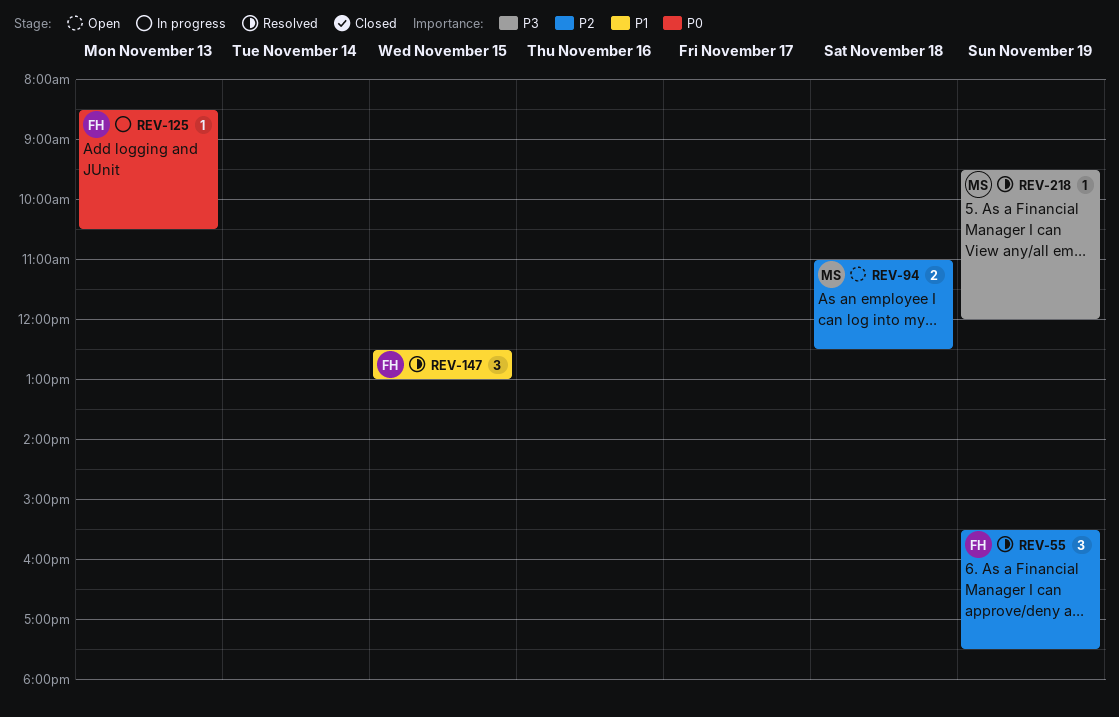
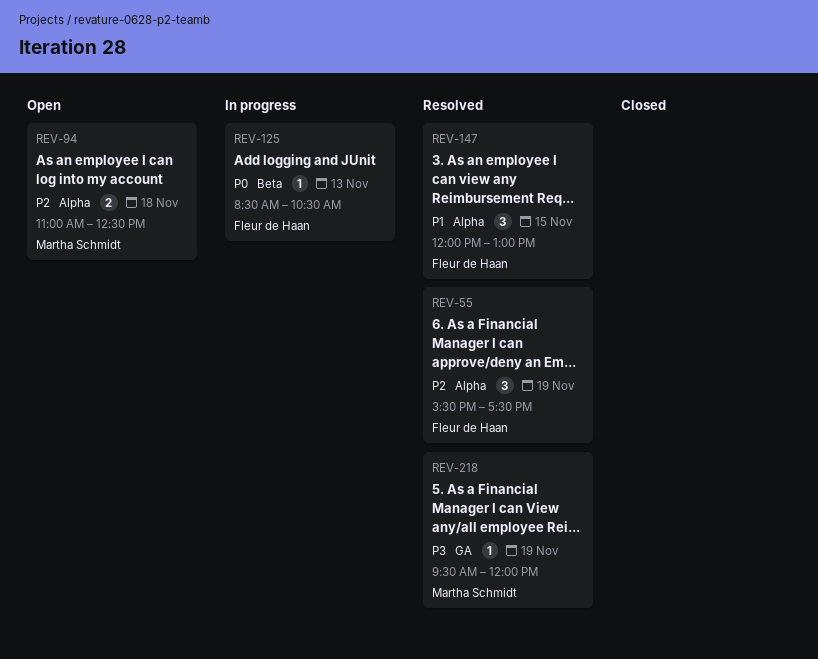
REV-147, begins: 12:30 -> 12:00

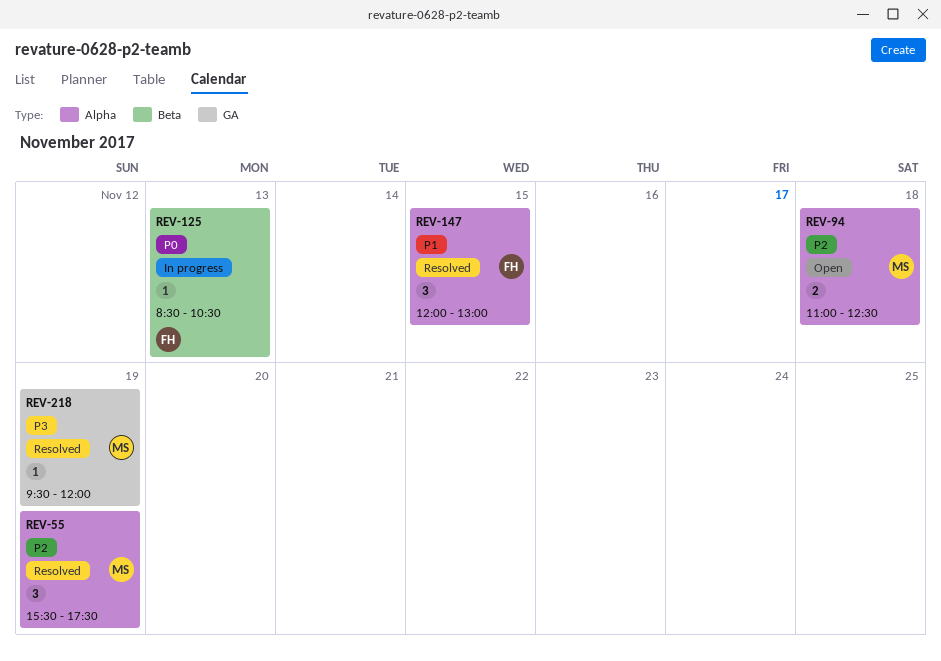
REV-55, owner: Fleur de Haan -> Martha Schmidt

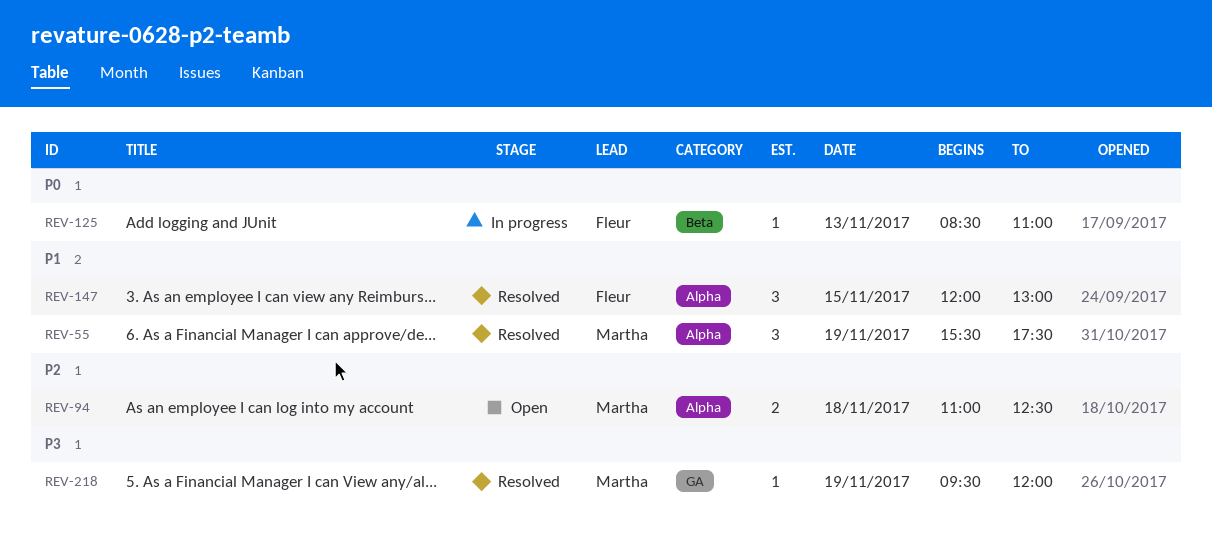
REV-55, priority: P2 -> P1
REV-125, ends: 10:30 -> 11:00

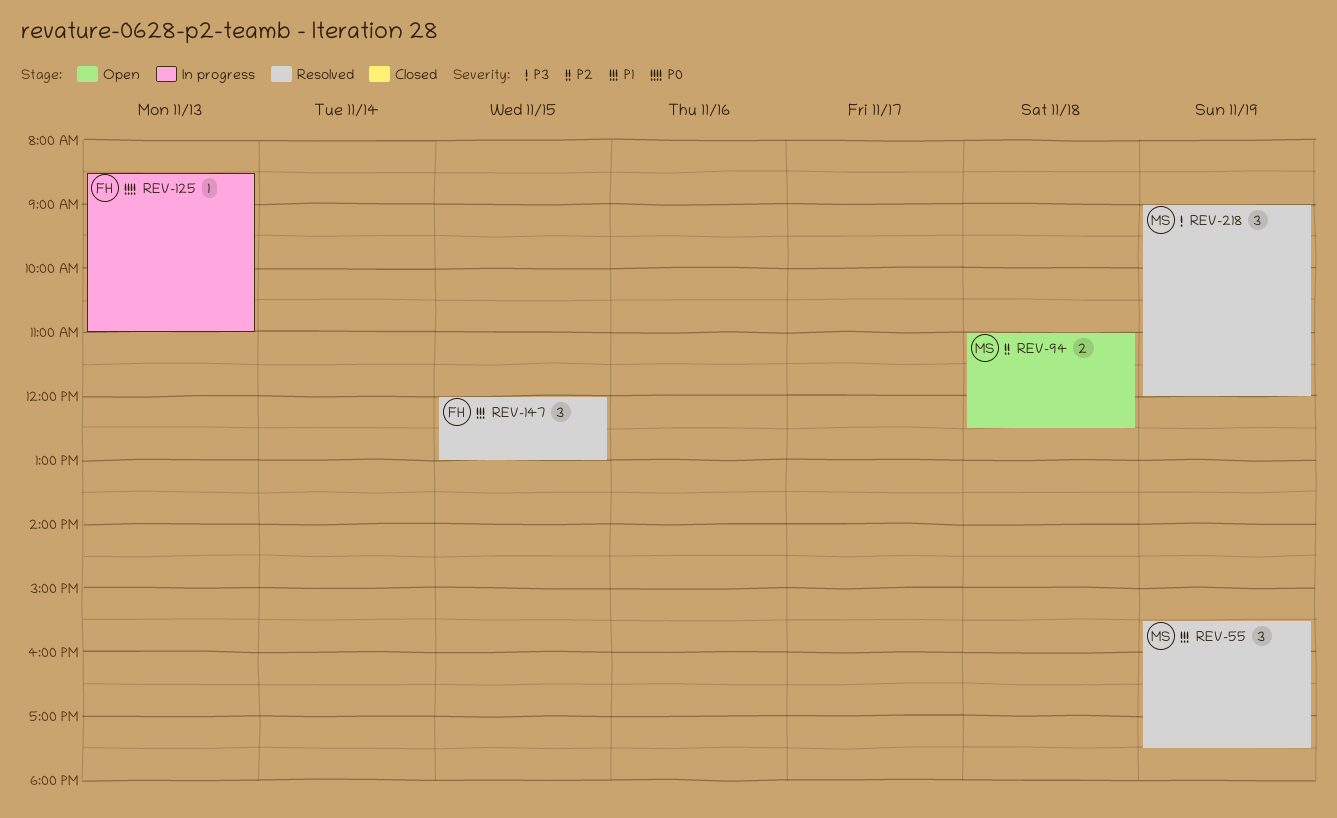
REV-218, estimate: 1 -> 3
REV-218, begins: 09:30 -> 09:00

